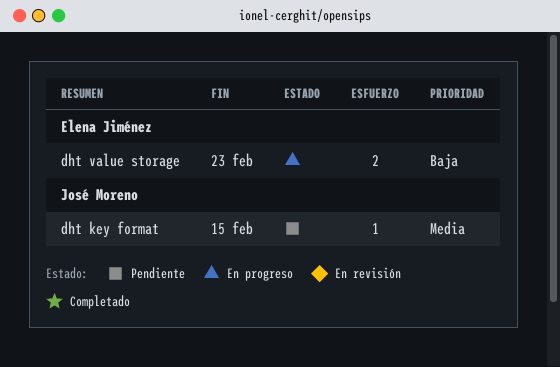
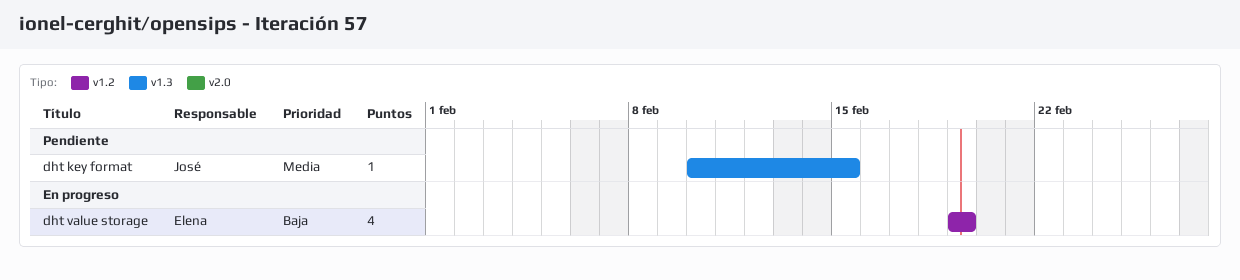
dht value storage, estimate: 2 -> 4
dht value storage, due: Feb 23 -> Feb 19

